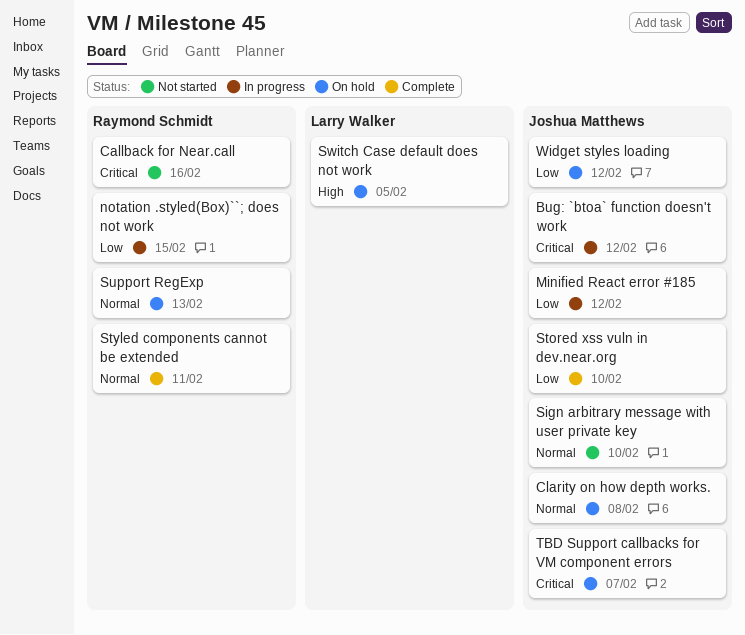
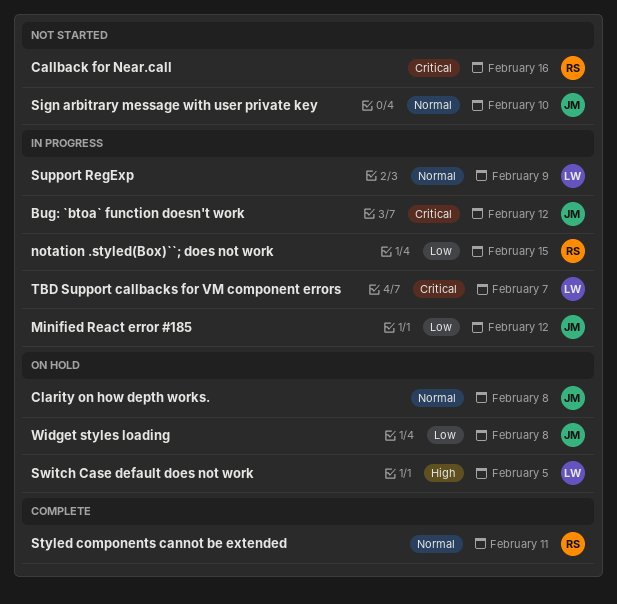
Stored xss vuln in dev.near.org: present -> none
Support RegExp, status: On hold -> In progress
Support RegExp, owner: Raymond Schmidt -> Larry Walker
Support RegExp, due: Feb 13 -> Feb 9
TBD Support callbacks for VM component errors, status: On hold -> In progress
TBD Support callbacks for VM component errors, owner: Joshua Matthews -> Larry Walker
Widget styles loading, due: Feb 12 -> Feb 8

